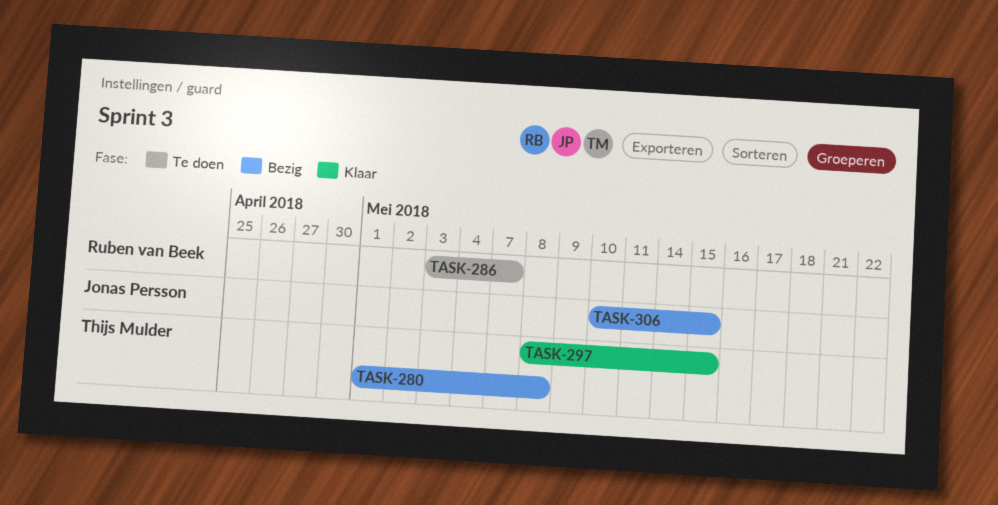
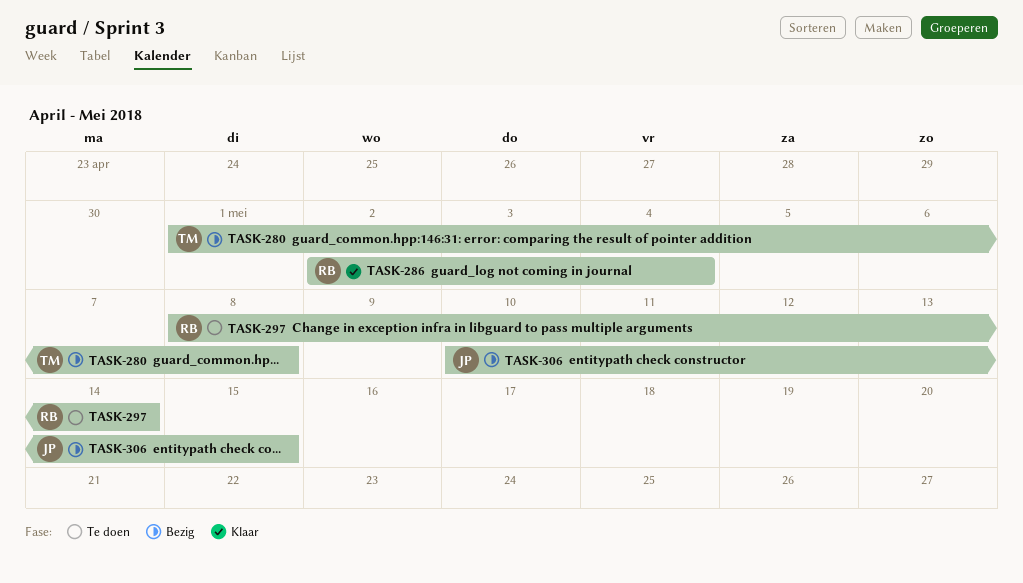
TASK-286, status: Te doen -> Klaar
TASK-286, start: May 3 -> May 2
TASK-286, due: May 7 -> May 4
TASK-297, status: Klaar -> Te doen
TASK-297, owner: Thijs Mulder -> Ruben van Beek
TASK-297, due: May 15 -> May 14

